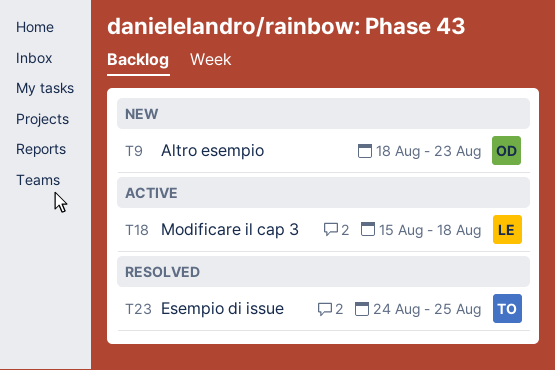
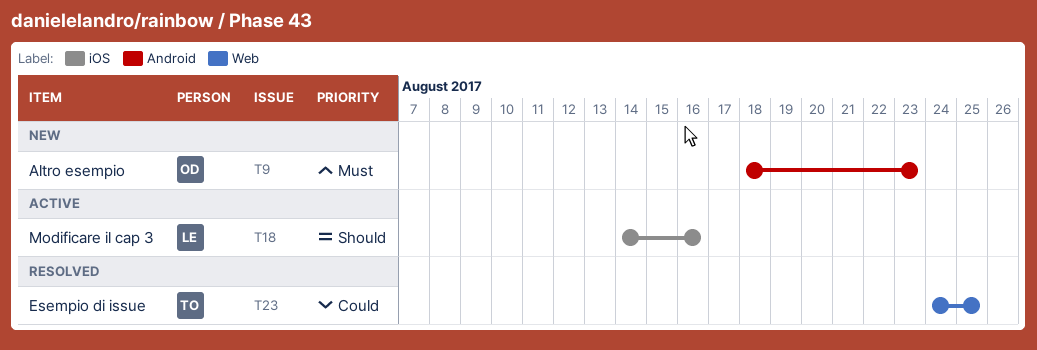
T18, start: Aug 15 -> Aug 14
T18, due: Aug 18 -> Aug 16

